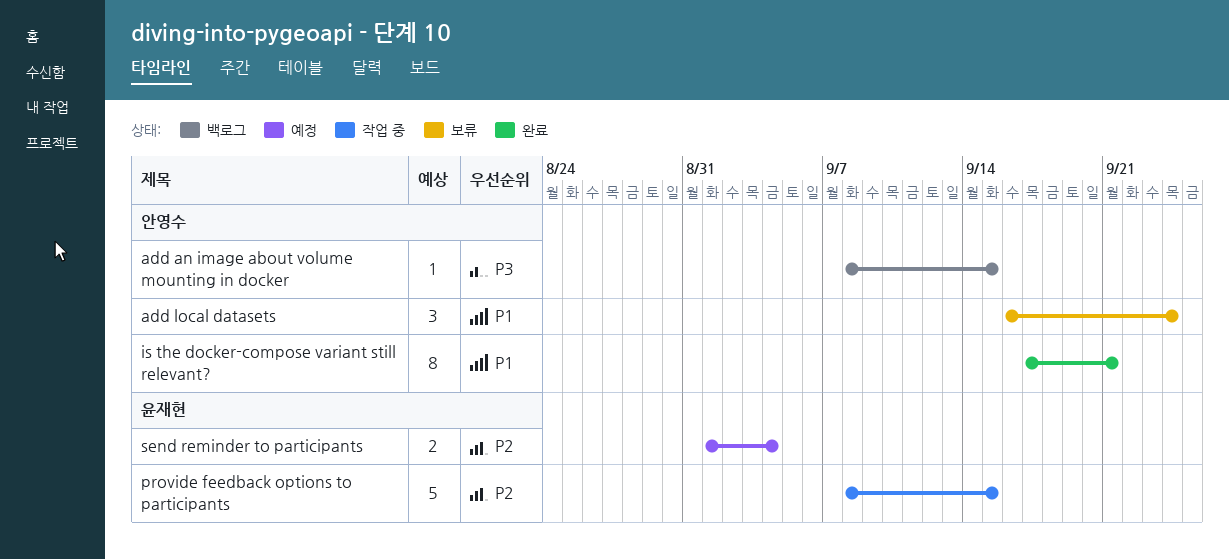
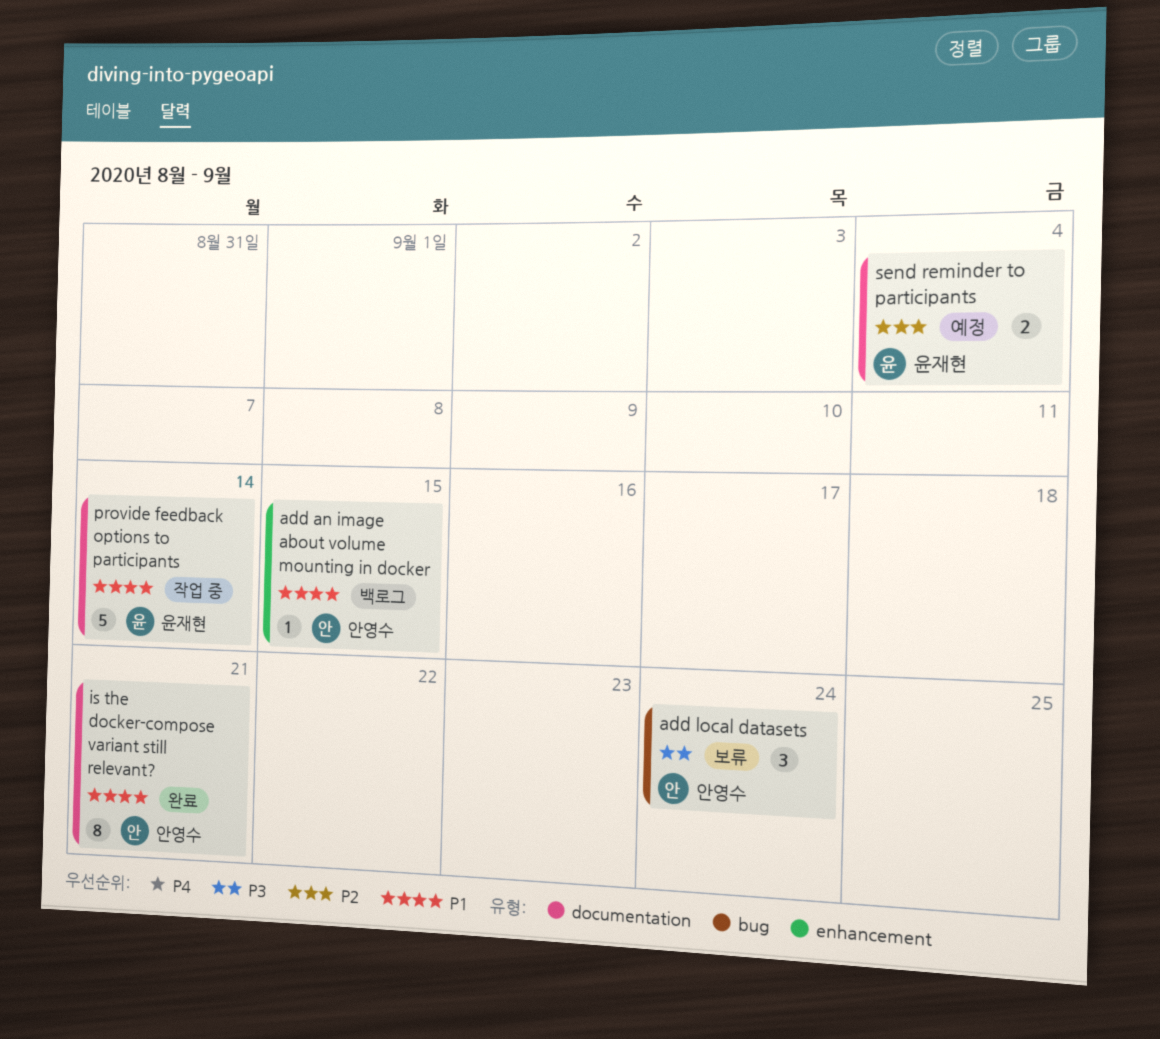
add an image about volume mounting in docker, priority: P3 -> P1
add local datasets, priority: P1 -> P3
provide feedback options to participants, priority: P2 -> P1
provide feedback options to participants, due: Sep 15 -> Sep 14

